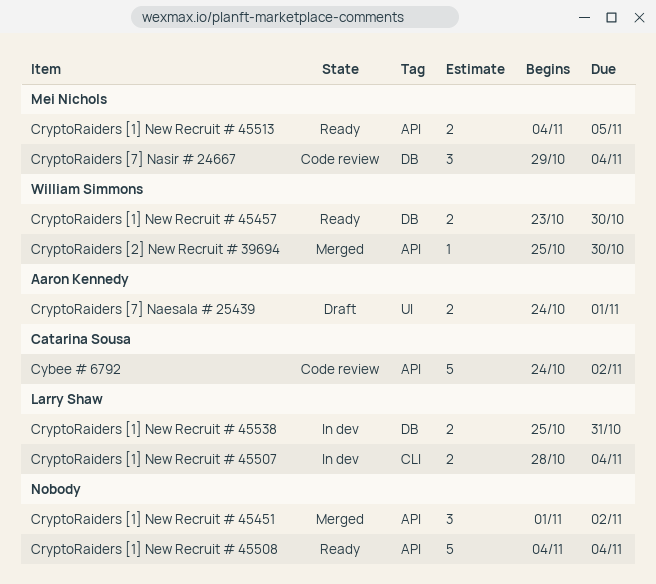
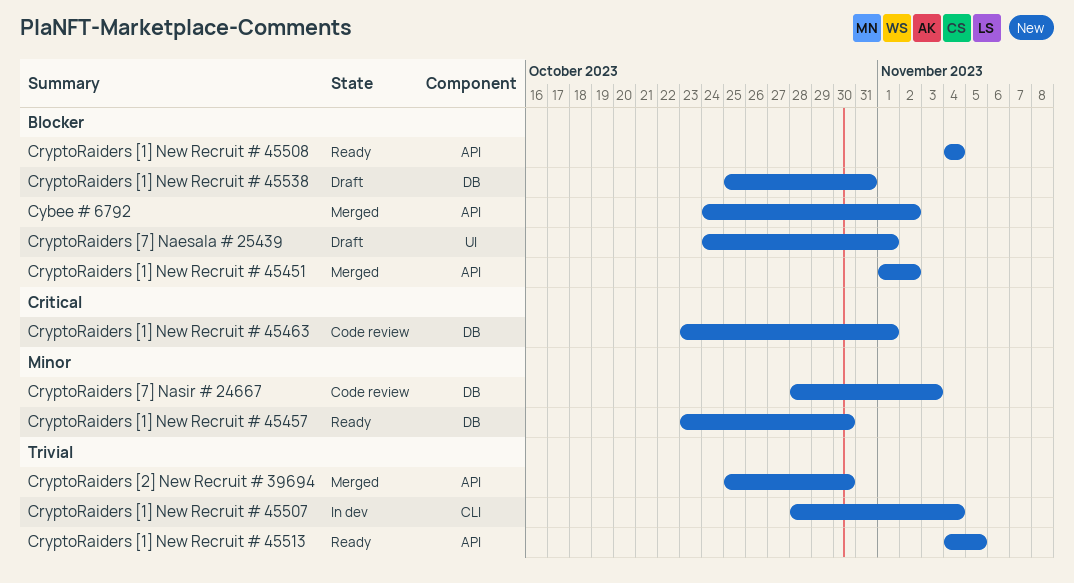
CryptoRaiders [1] New Recruit # 45463: none -> present
CryptoRaiders [1] New Recruit # 45538, status: In dev -> Draft
CryptoRaiders [7] Nasir # 24667, start: Oct 29 -> Oct 28
CryptoRaiders [7] Nasir # 24667, due: Nov 4 -> Nov 3
Cybee # 6792, status: Code review -> Merged

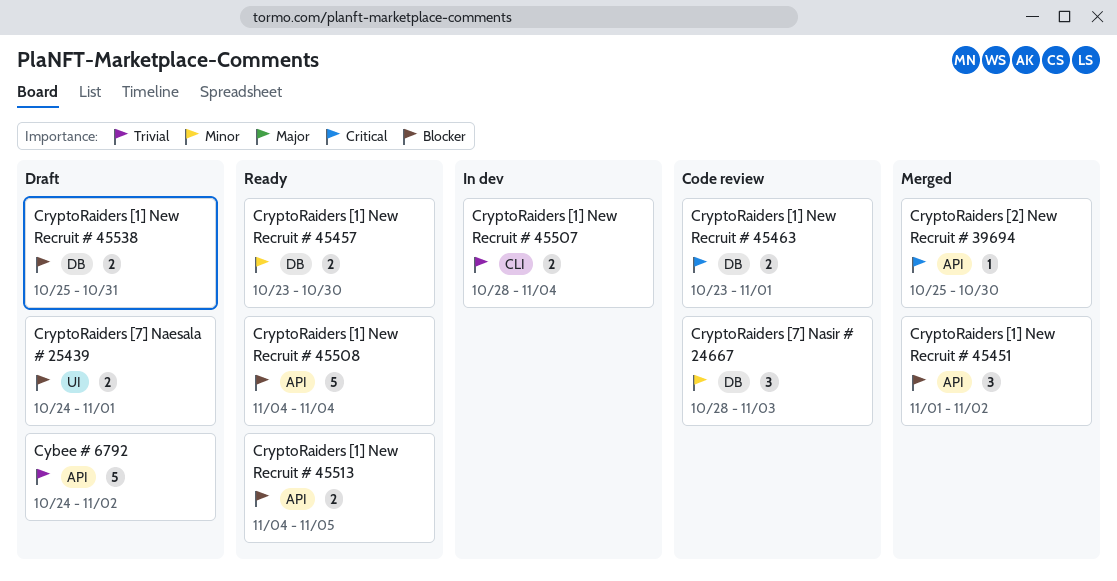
CryptoRaiders [1] New Recruit # 45513, priority: Trivial -> Blocker
CryptoRaiders [2] New Recruit # 39694, priority: Trivial -> Critical
Cybee # 6792, status: Merged -> Draft
Cybee # 6792, priority: Blocker -> Trivial

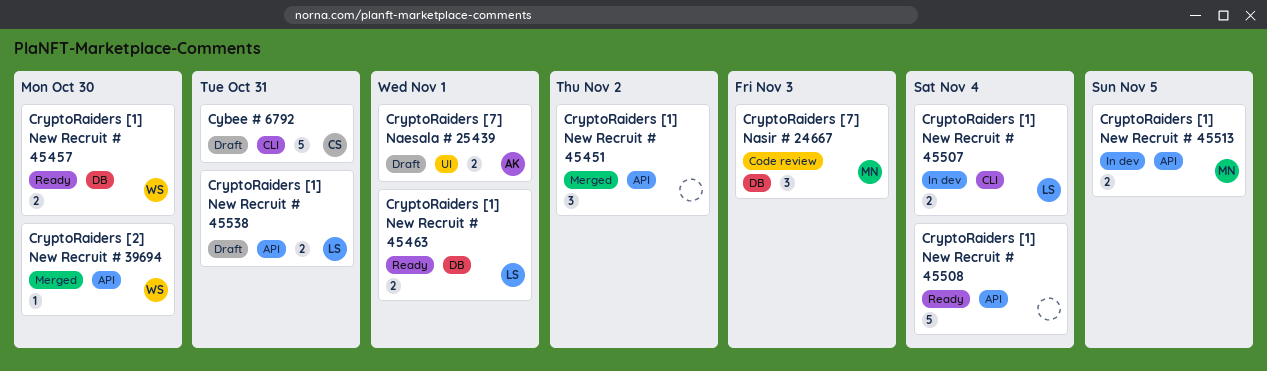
CryptoRaiders [1] New Recruit # 45463, status: Code review -> Ready
CryptoRaiders [1] New Recruit # 45513, status: Ready -> In dev
CryptoRaiders [1] New Recruit # 45538, label: DB -> API
Cybee # 6792, label: API -> CLI
Cybee # 6792, due: Nov 2 -> Oct 31

